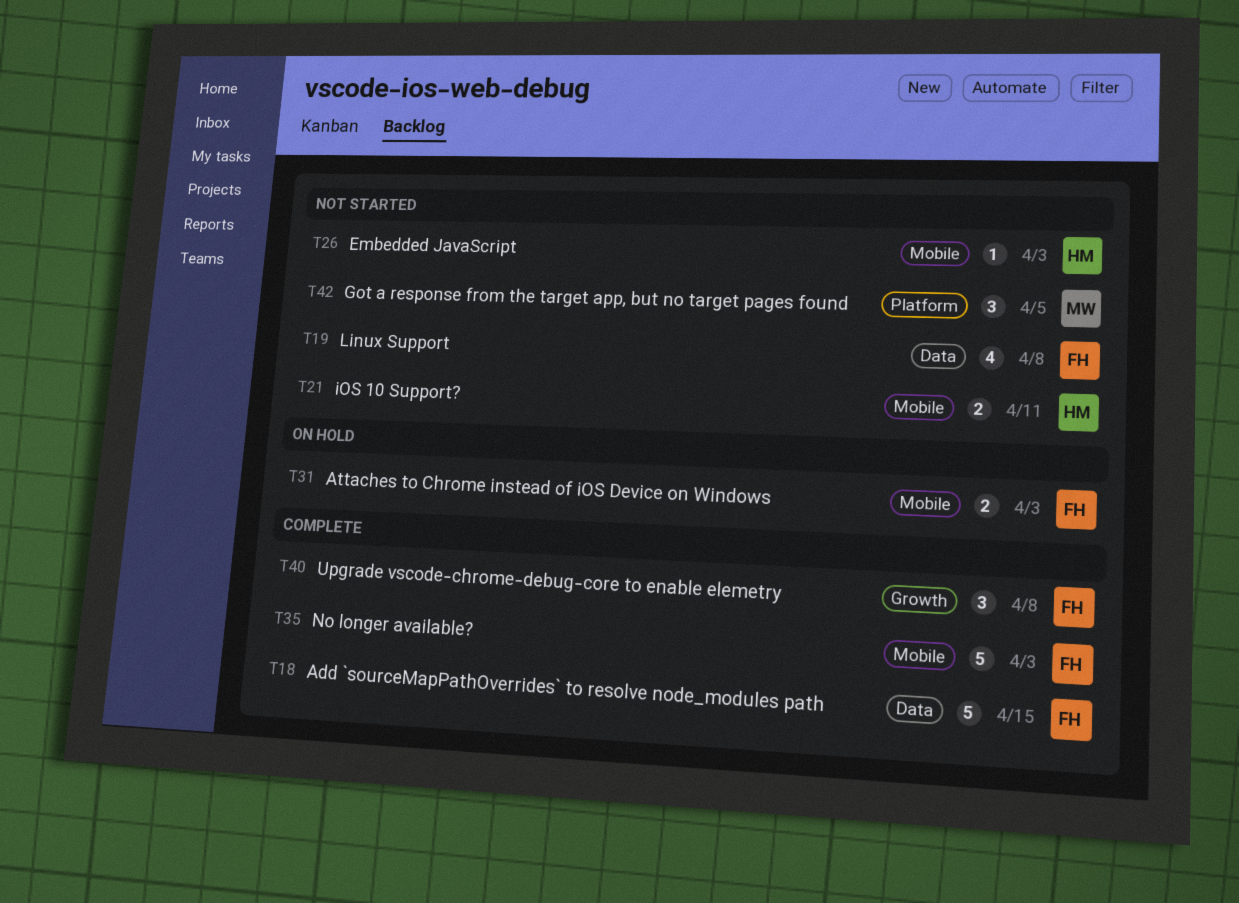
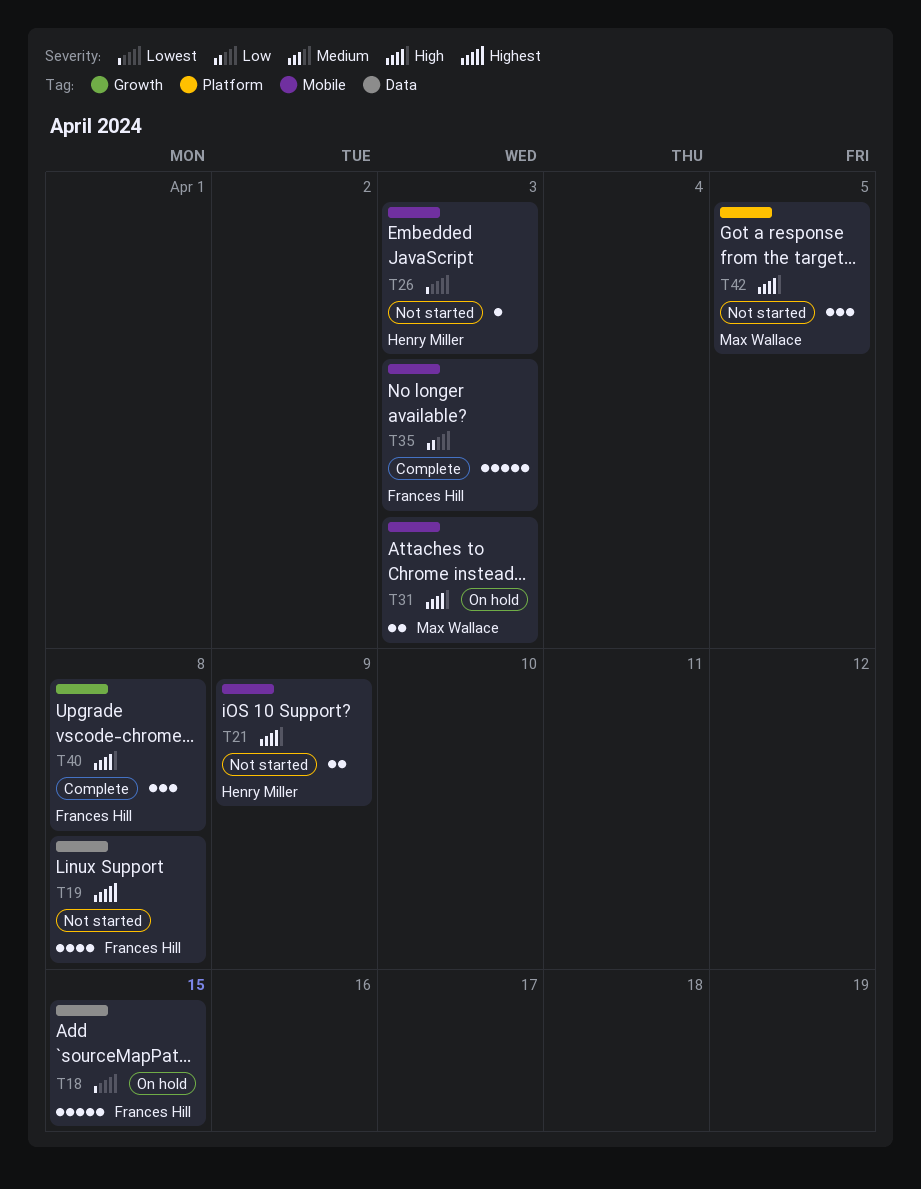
T18, status: Complete -> On hold
T21, due: Apr 11 -> Apr 9
T31, owner: Frances Hill -> Max Wallace

